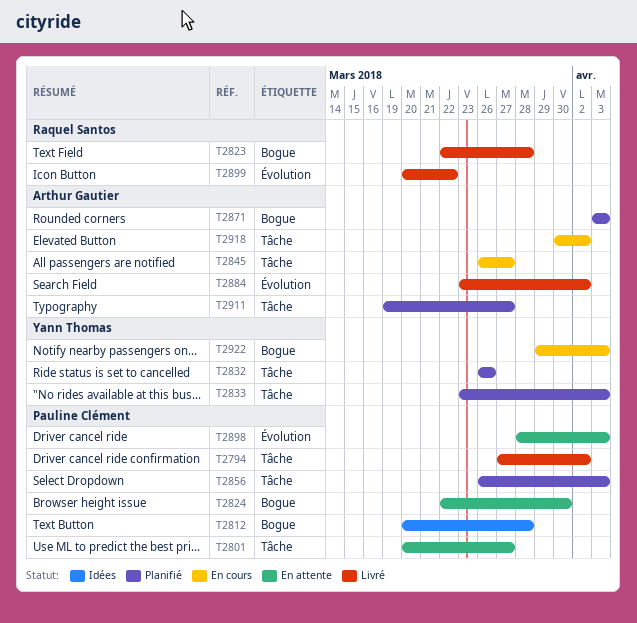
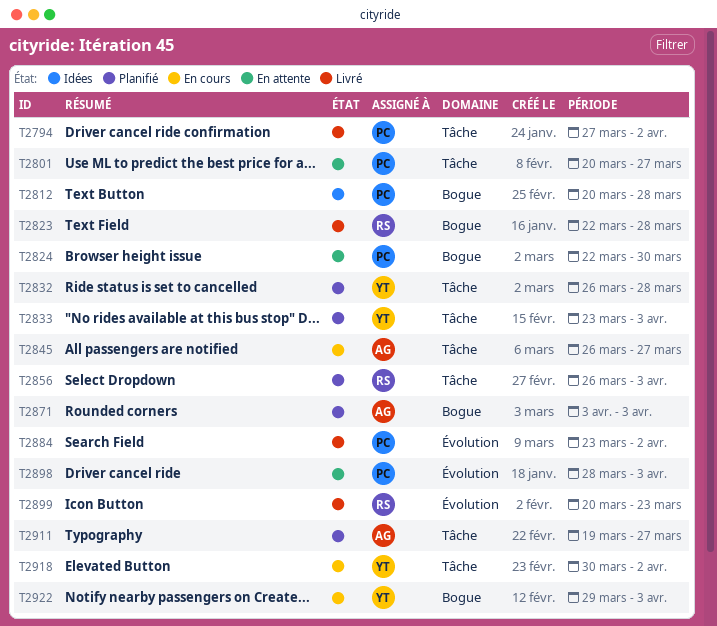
T2832, due: Mar 26 -> Mar 28
T2856, owner: Pauline Clément -> Raquel Santos
T2884, owner: Arthur Gautier -> Pauline Clément
T2899, due: Mar 22 -> Mar 23
T2918, owner: Arthur Gautier -> Yann Thomas

